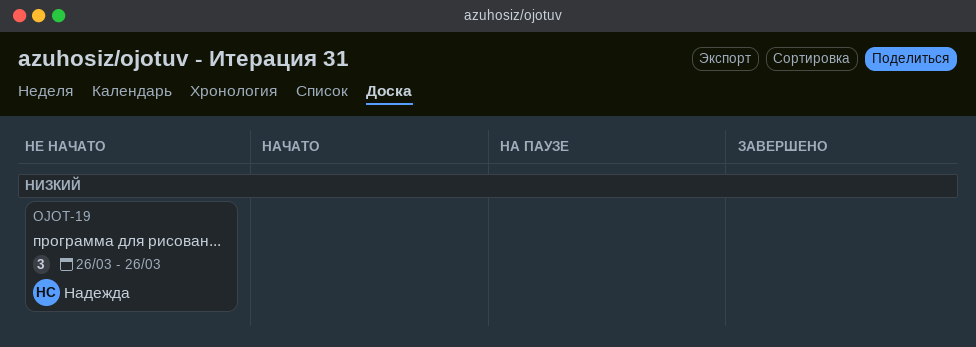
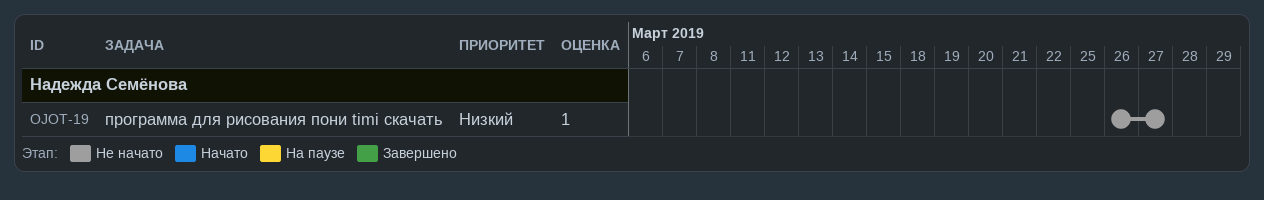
OJOT-19, estimate: 3 -> 1
OJOT-19, due: Mar 26 -> Mar 27

